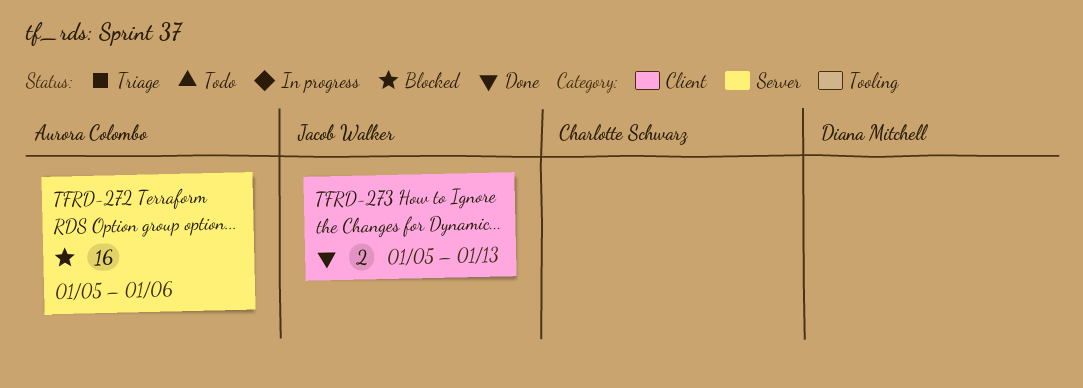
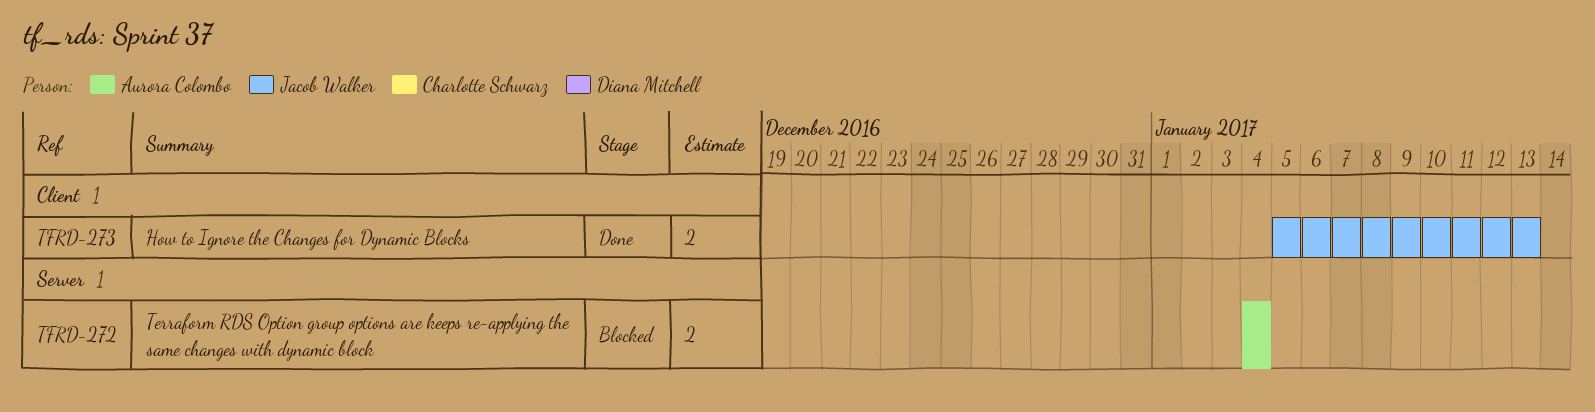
TFRD-272, estimate: 16 -> 2
TFRD-272, start: Jan 5 -> Jan 4
TFRD-272, due: Jan 6 -> Jan 4

